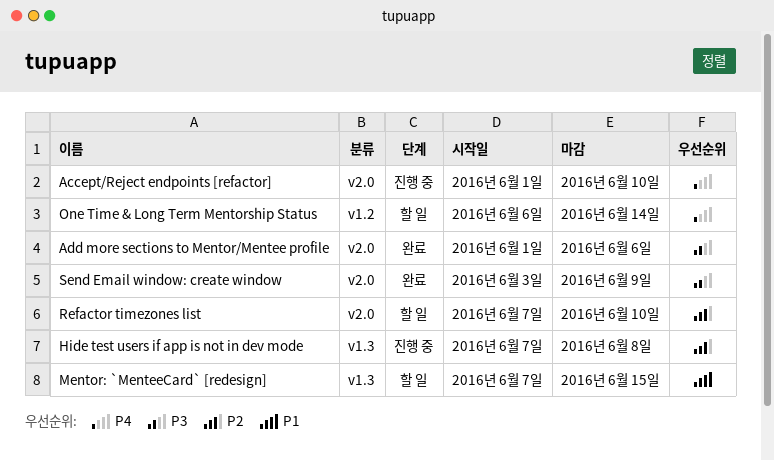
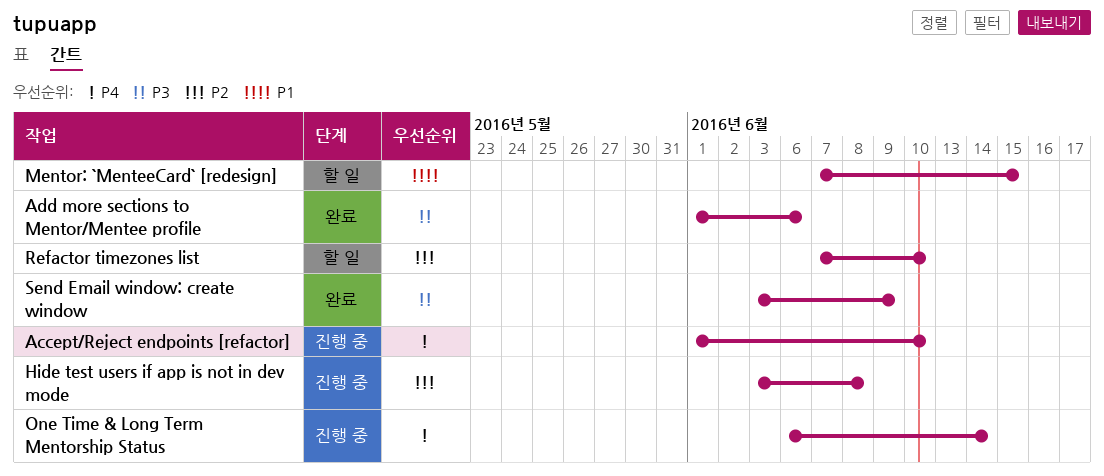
Hide test users if app is not in dev mode, start: Jun 7 -> Jun 3
One Time & Long Term Mentorship Status, status: 할 일 -> 진행 중

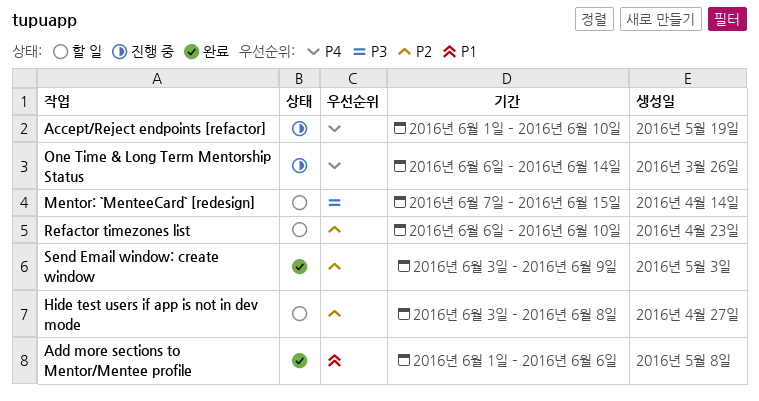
Add more sections to Mentor/Mentee profile, priority: P3 -> P1
Hide test users if app is not in dev mode, status: 진행 중 -> 할 일
Mentor: `MenteeCard` [redesign], priority: P1 -> P3
Refactor timezones list, start: Jun 7 -> Jun 6
Send Email window: create window, priority: P3 -> P2

